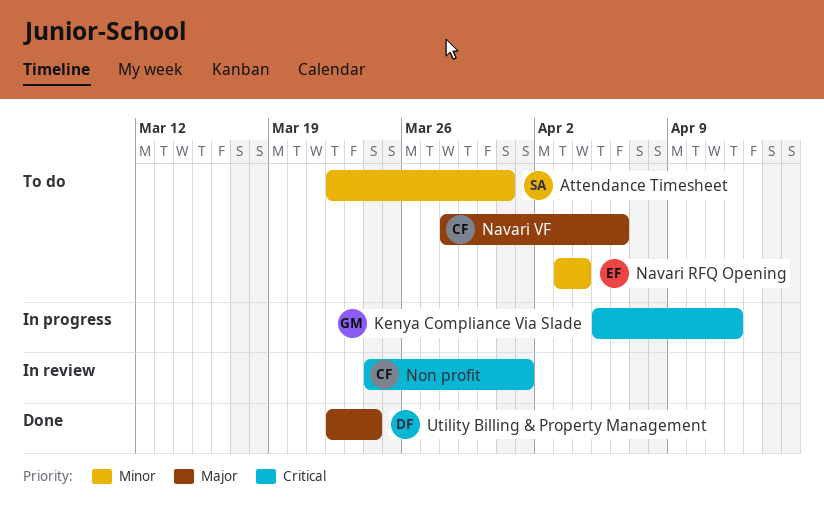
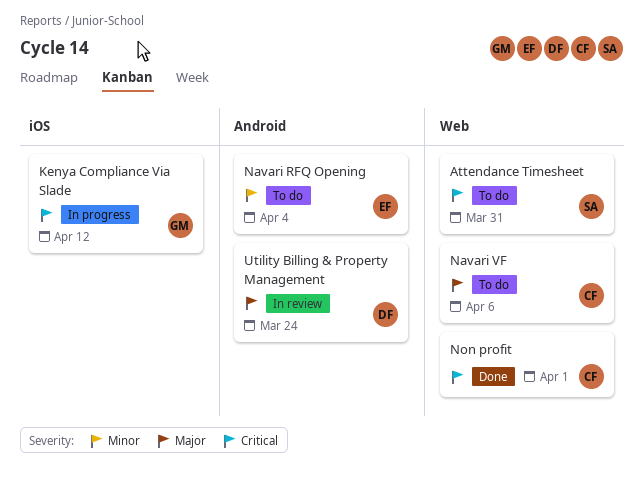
Attendance Timesheet, priority: Minor -> Critical
Non profit, status: In review -> Done
Utility Billing & Property Management, status: Done -> In review

